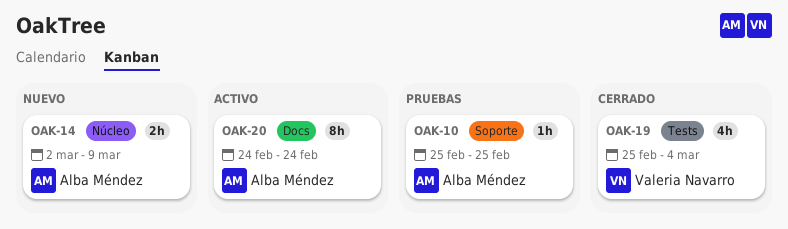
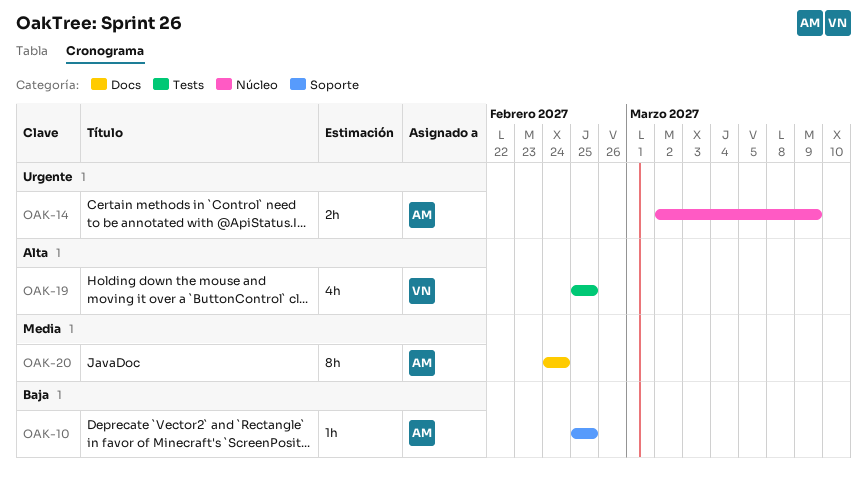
OAK-19, due: Mar 4 -> Feb 25

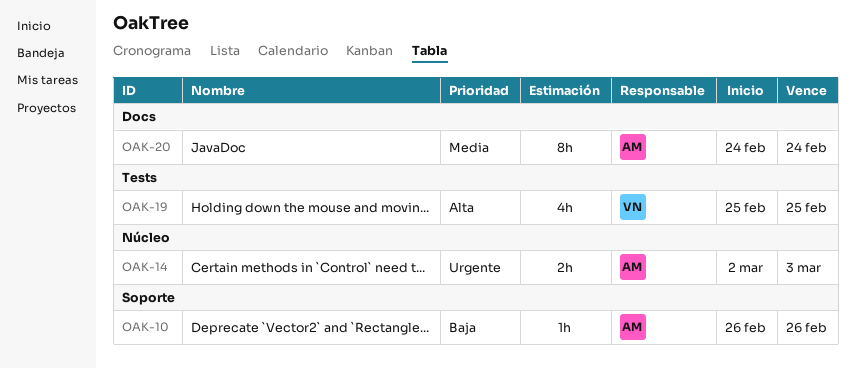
OAK-10, start: Feb 25 -> Feb 26
OAK-10, due: Feb 25 -> Feb 26
OAK-14, due: Mar 9 -> Mar 3

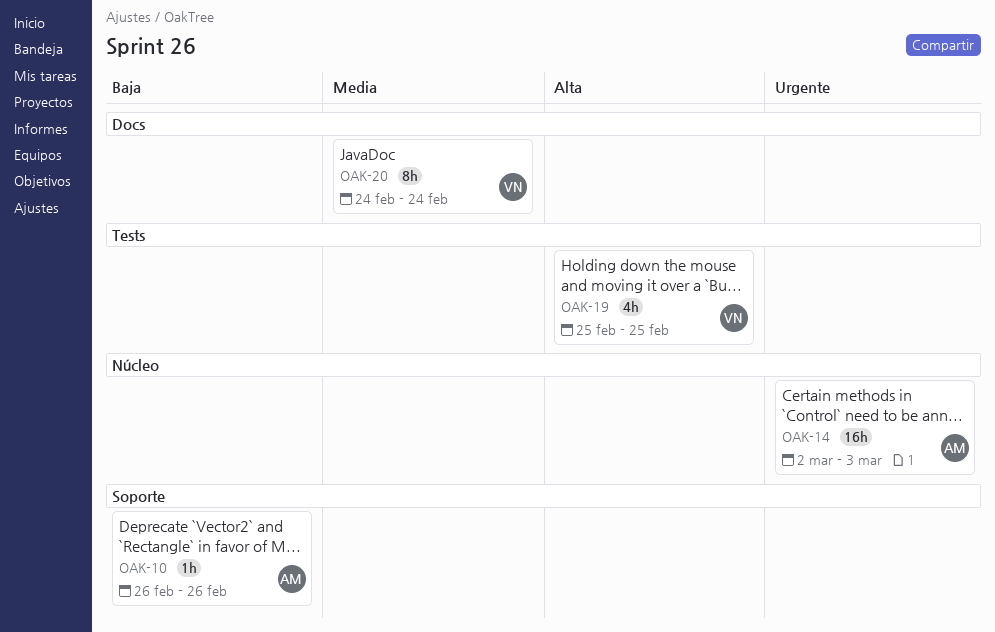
OAK-14, estimate: 2h -> 16h
OAK-20, owner: AM -> VN

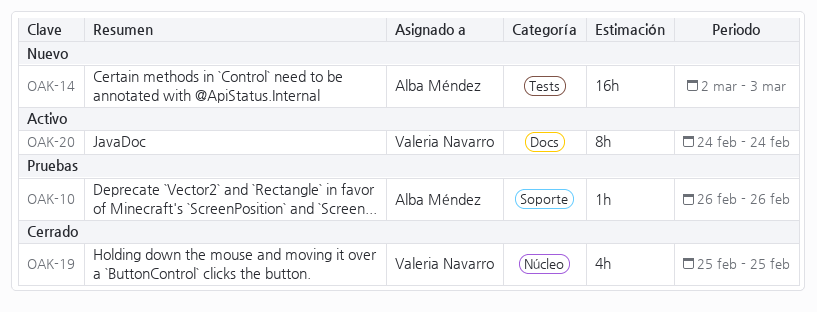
OAK-14, label: Núcleo -> Tests
OAK-19, label: Tests -> Núcleo

